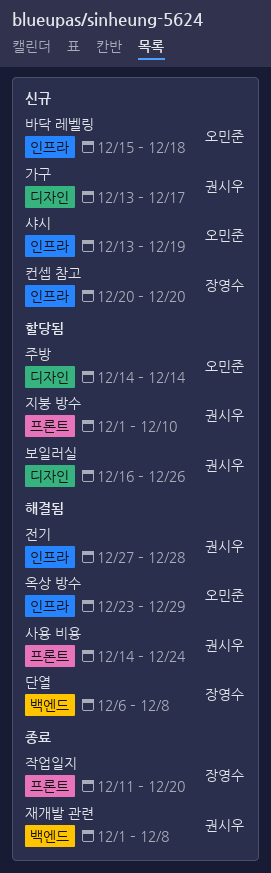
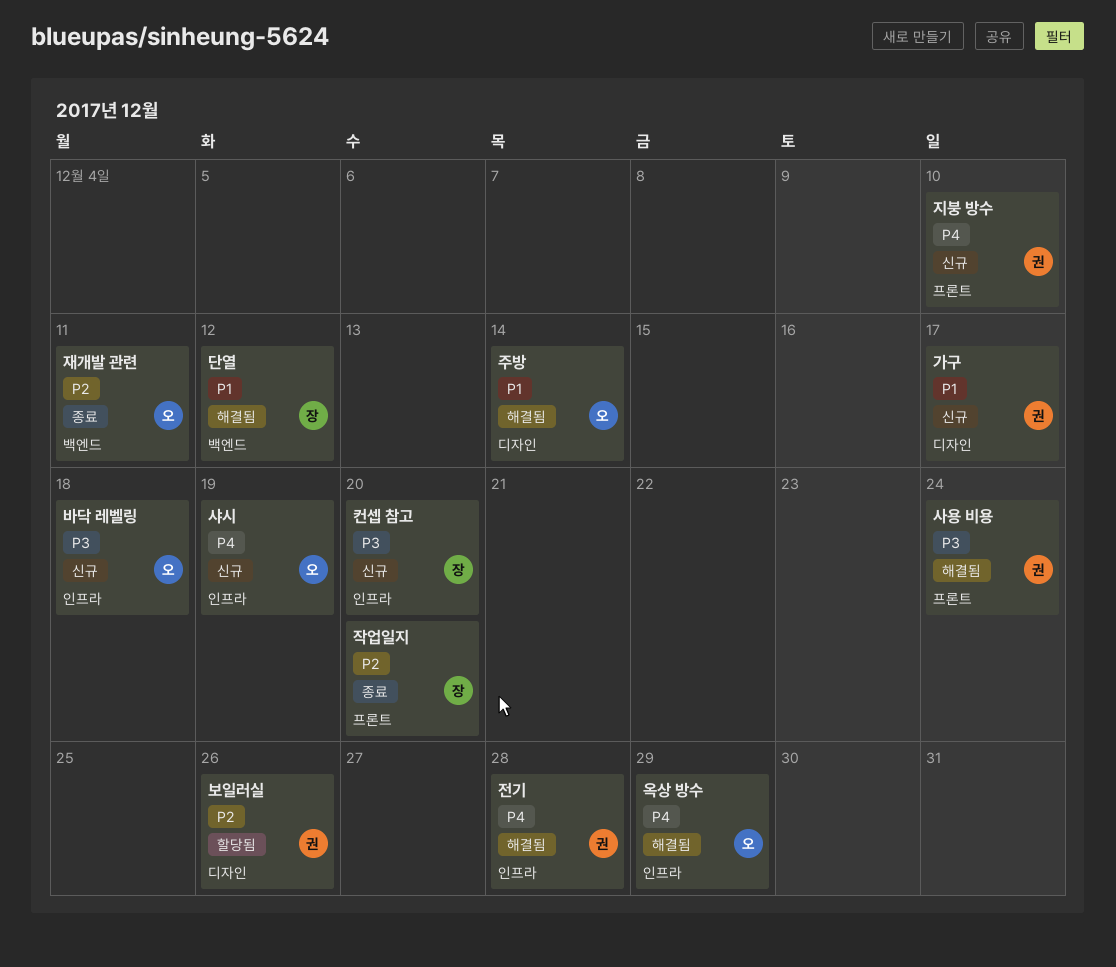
단열, due: Dec 8 -> Dec 12
재개발 관련, owner: 권시우 -> 오민준
재개발 관련, due: Dec 8 -> Dec 11
주방, status: 할당됨 -> 해결됨
지붕 방수, status: 할당됨 -> 신규

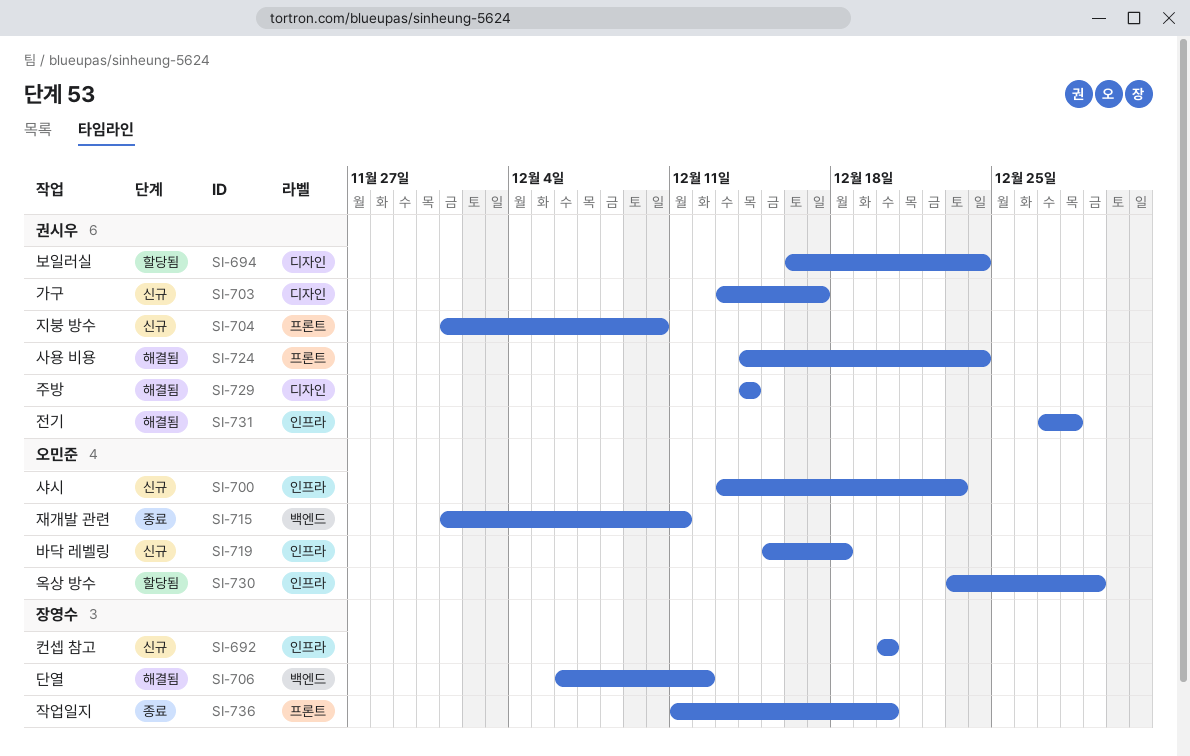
보일러실, due: Dec 26 -> Dec 24
샤시, due: Dec 19 -> Dec 23
옥상 방수, status: 해결됨 -> 할당됨
주방, owner: 오민준 -> 권시우

